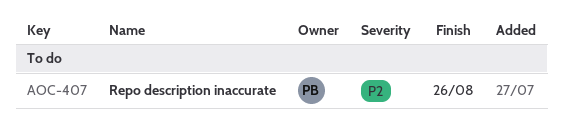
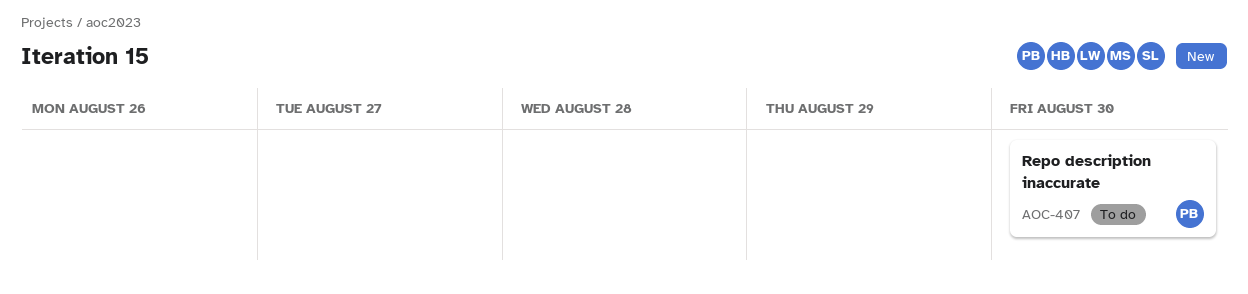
AOC-407, due: Aug 26 -> Aug 30

